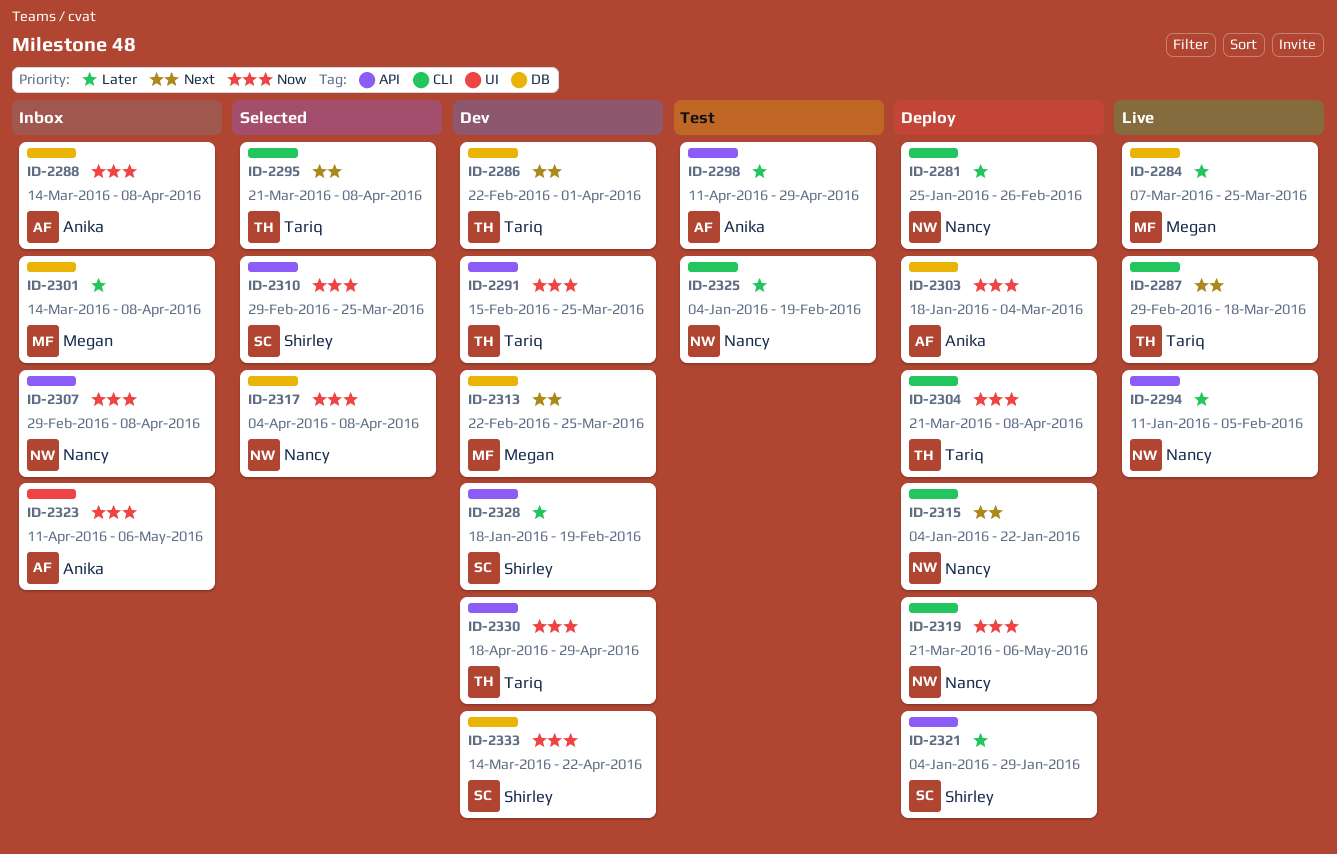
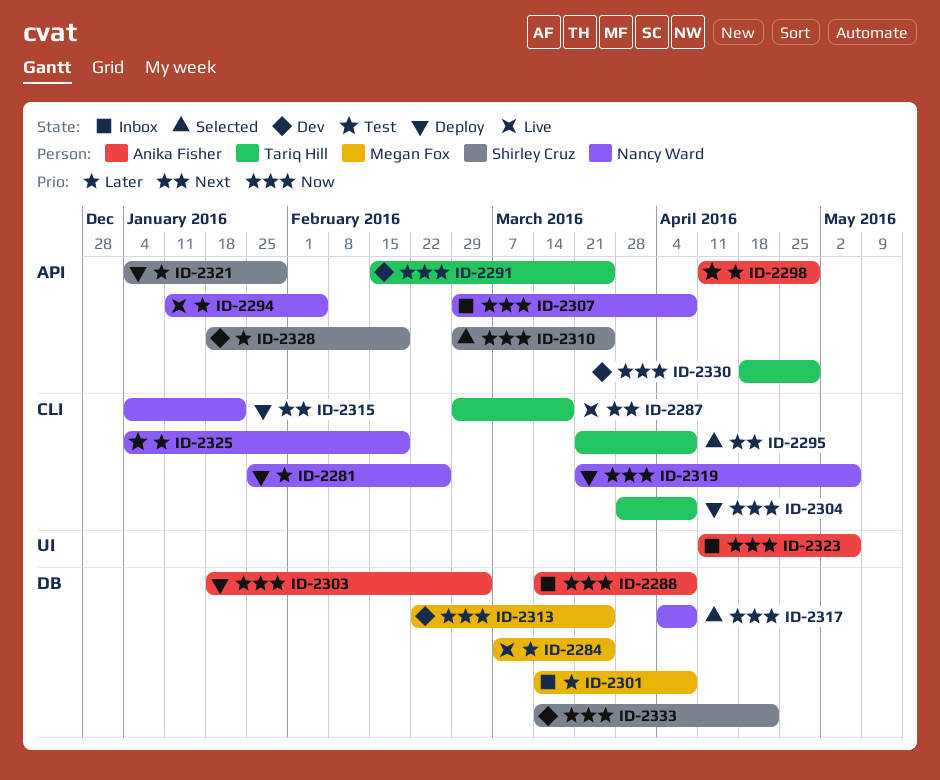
ID-2286: present -> none
ID-2304, start: Mar 21 -> Mar 28
ID-2313, priority: Next -> Now

